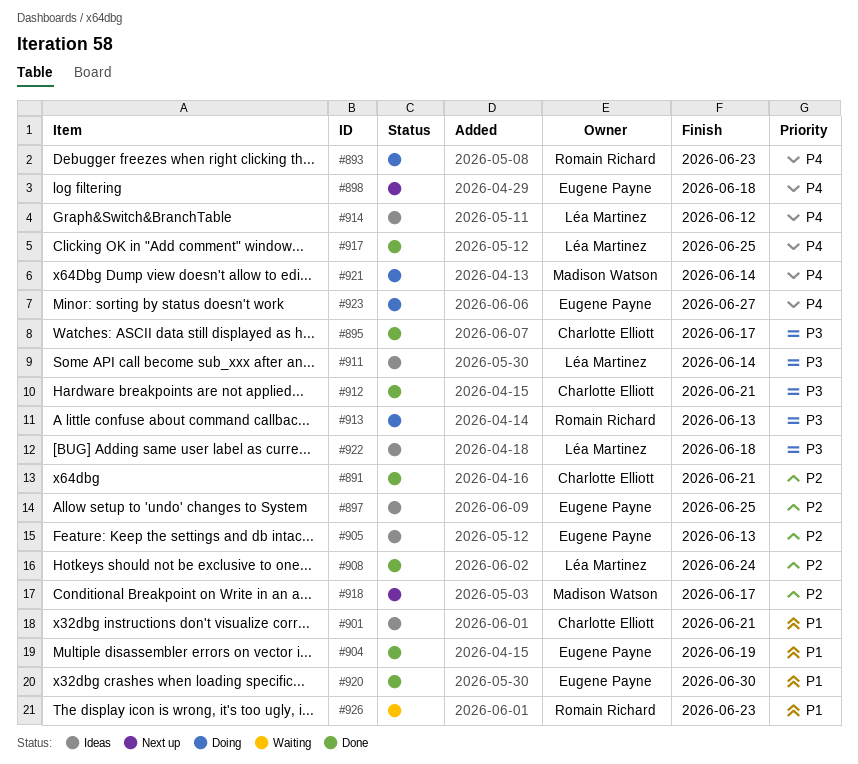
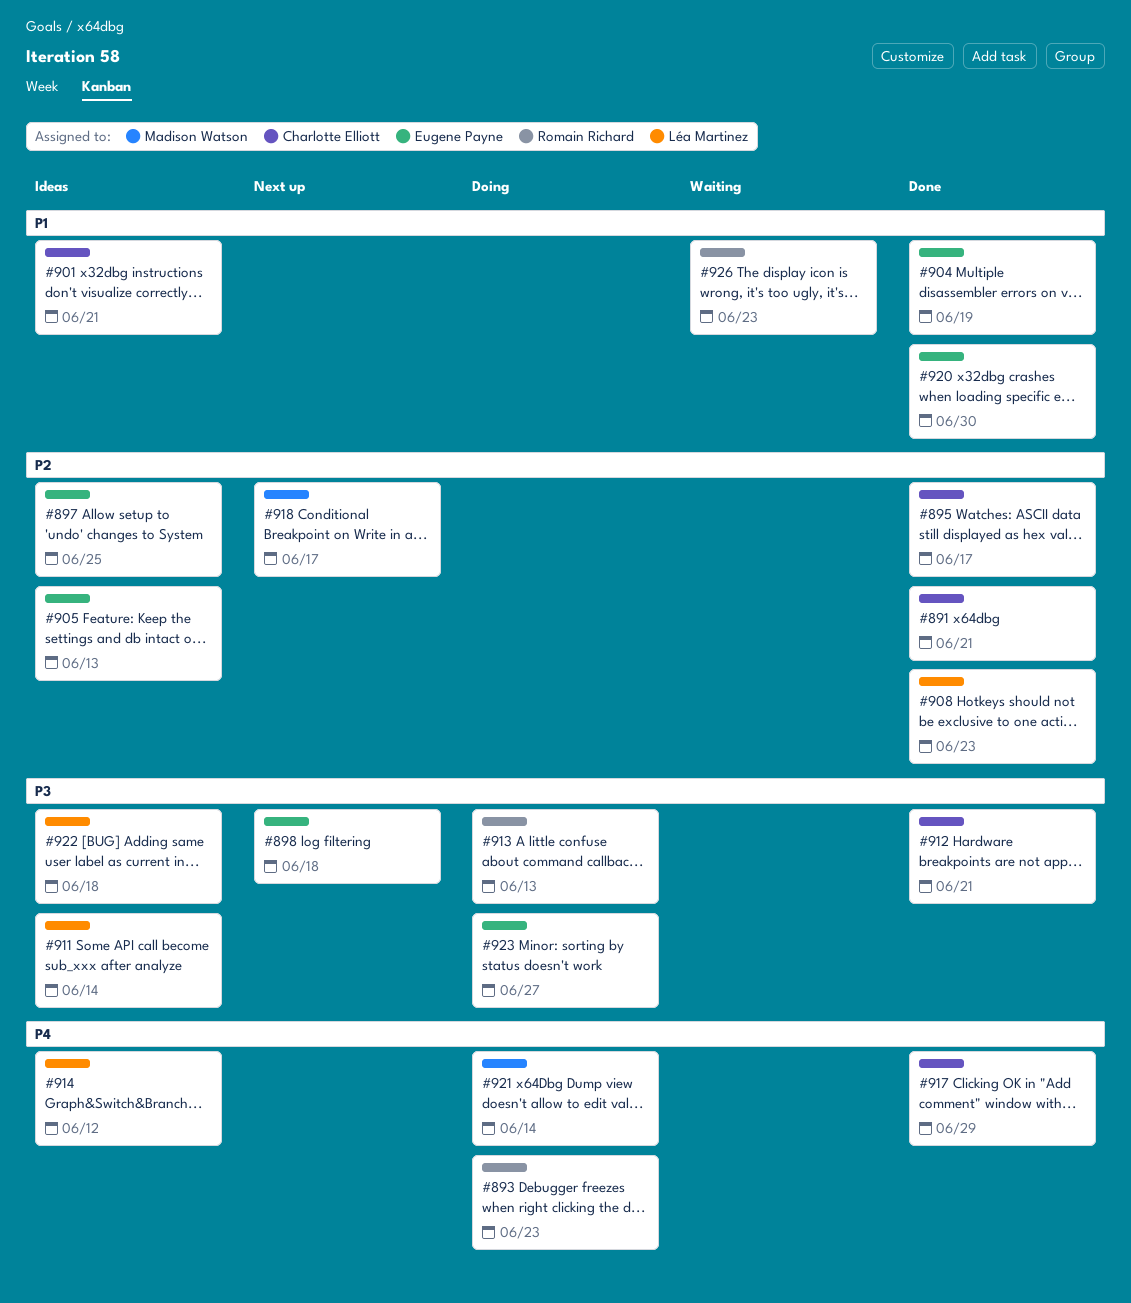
#895, priority: P3 -> P2
#898, priority: P4 -> P3
#908, due: Jun 24 -> Jun 23
#917, owner: Léa Martinez -> Charlotte Elliott
#917, due: Jun 25 -> Jun 29
#923, priority: P4 -> P3

